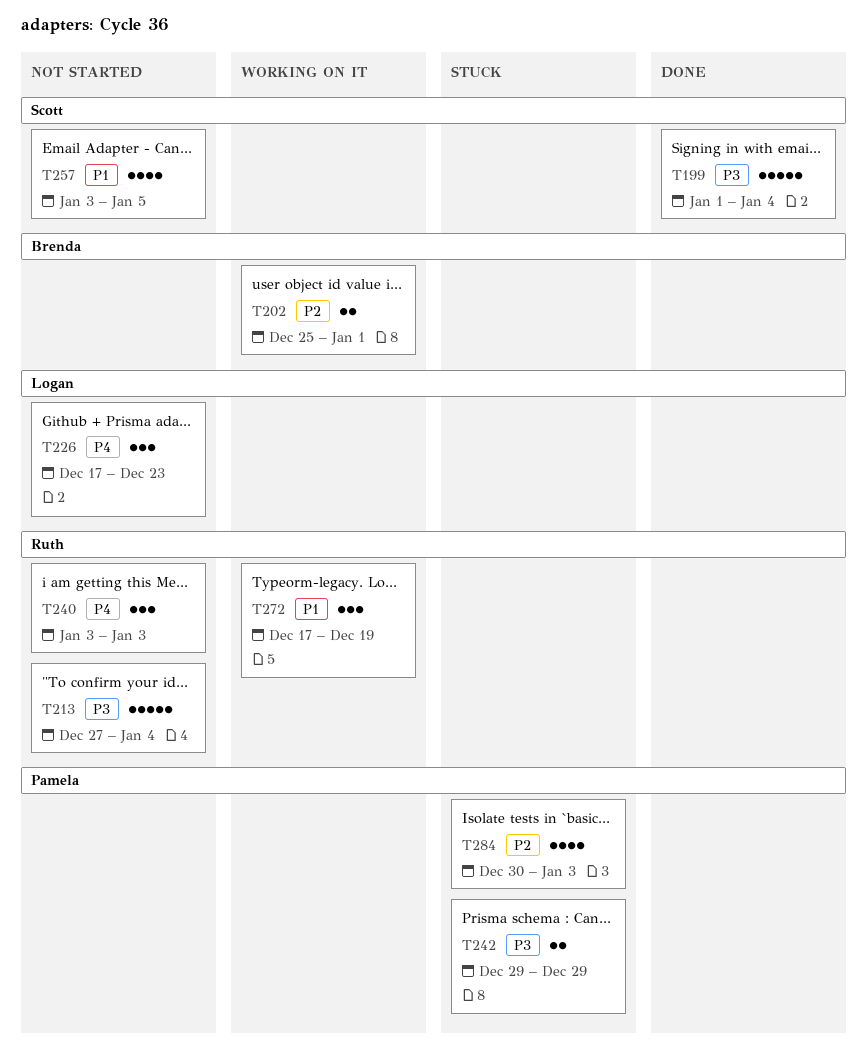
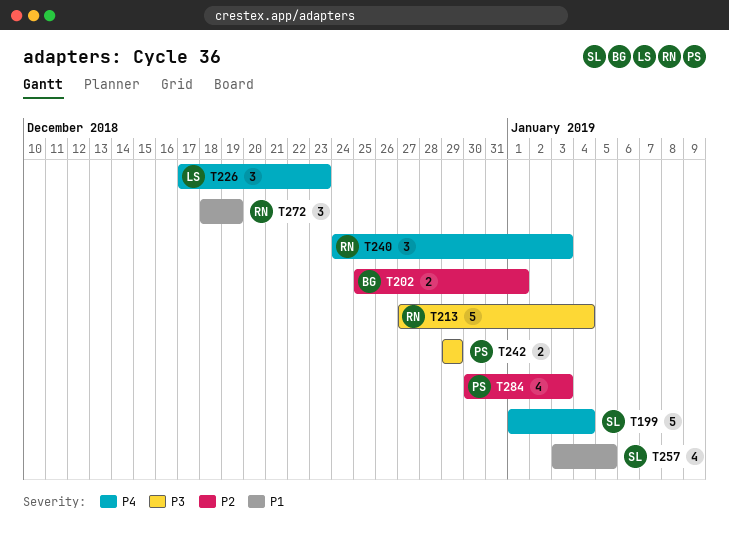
T199, priority: P3 -> P4
T240, start: Jan 3 -> Dec 24
T272, start: Dec 17 -> Dec 18

